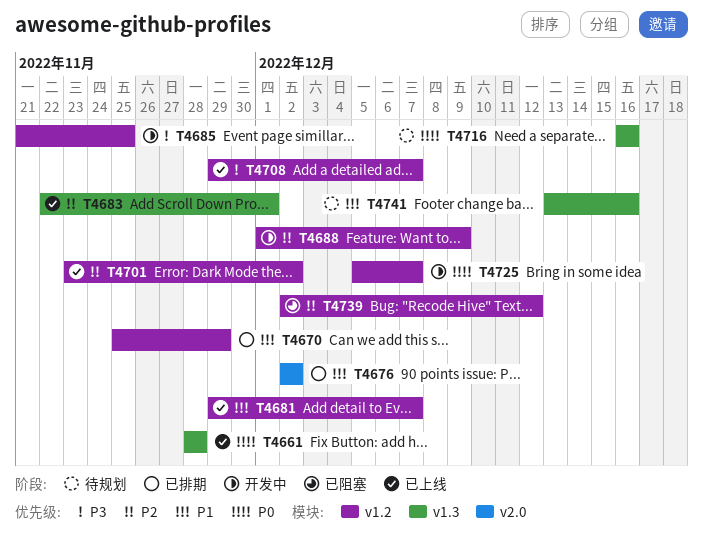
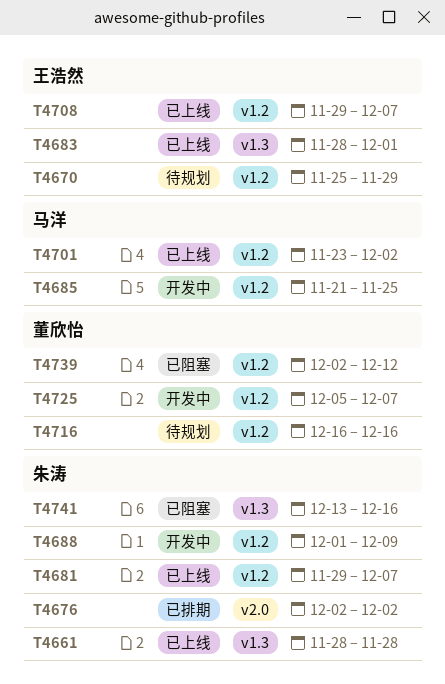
T4670, status: 已排期 -> 待规划
T4683, start: Nov 22 -> Nov 28
T4716, label: v1.3 -> v1.2
T4741, status: 待规划 -> 已阻塞

